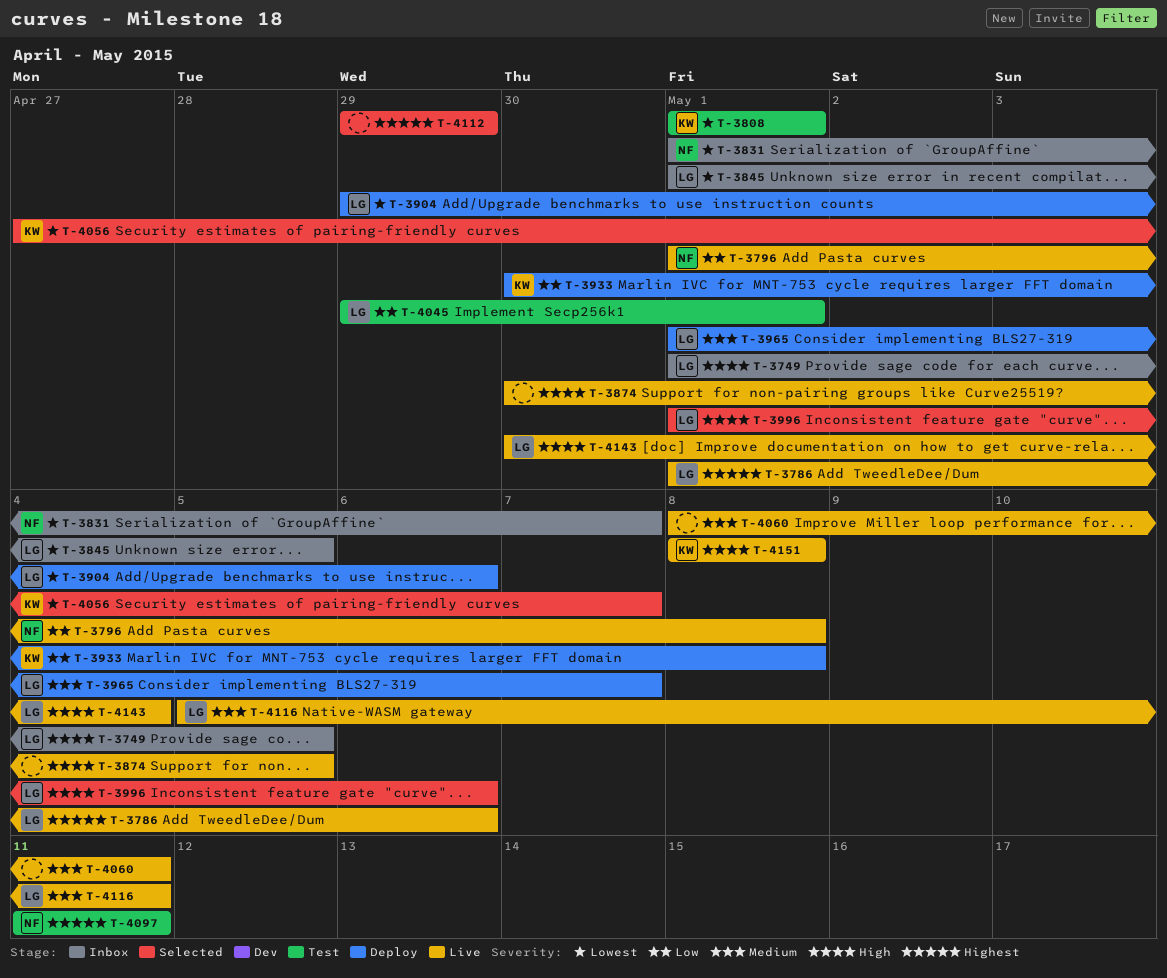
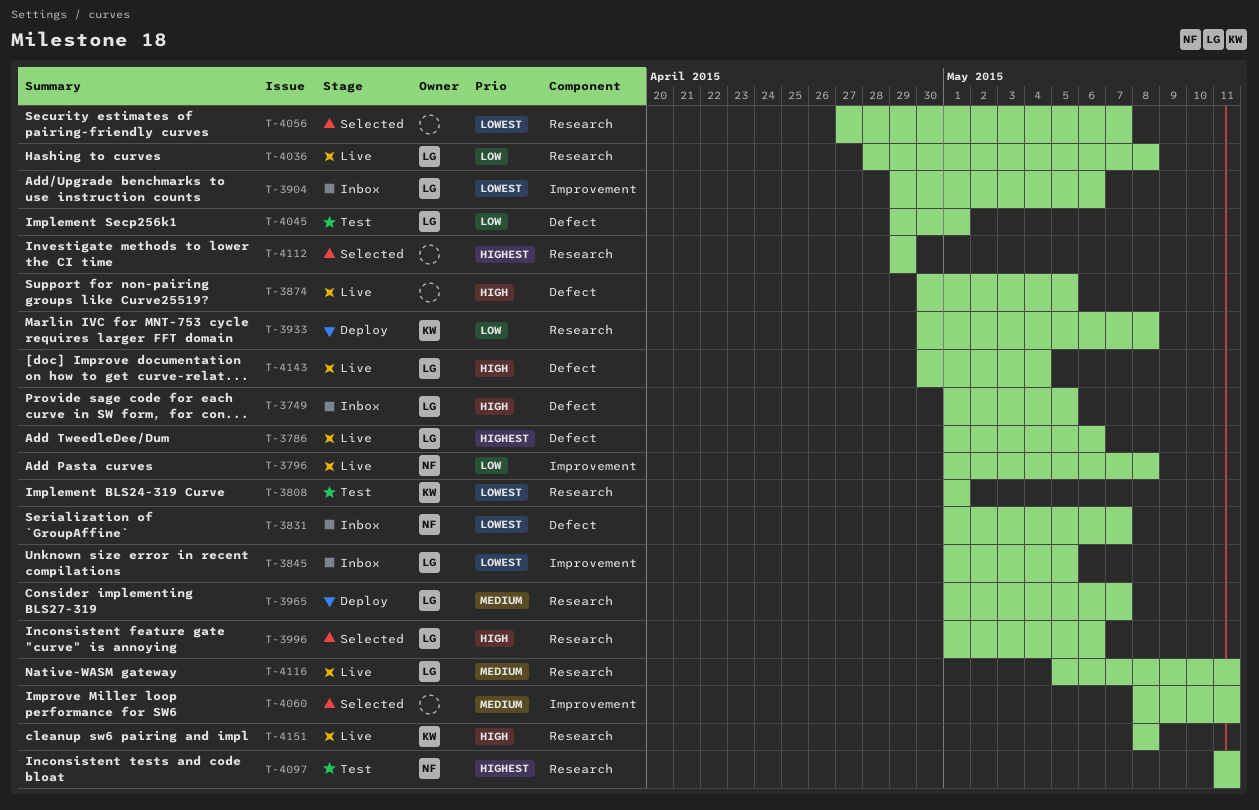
T-3904, status: Deploy -> Inbox
T-4036: none -> present
T-4056, owner: KW -> none
T-4060, status: Live -> Selected

